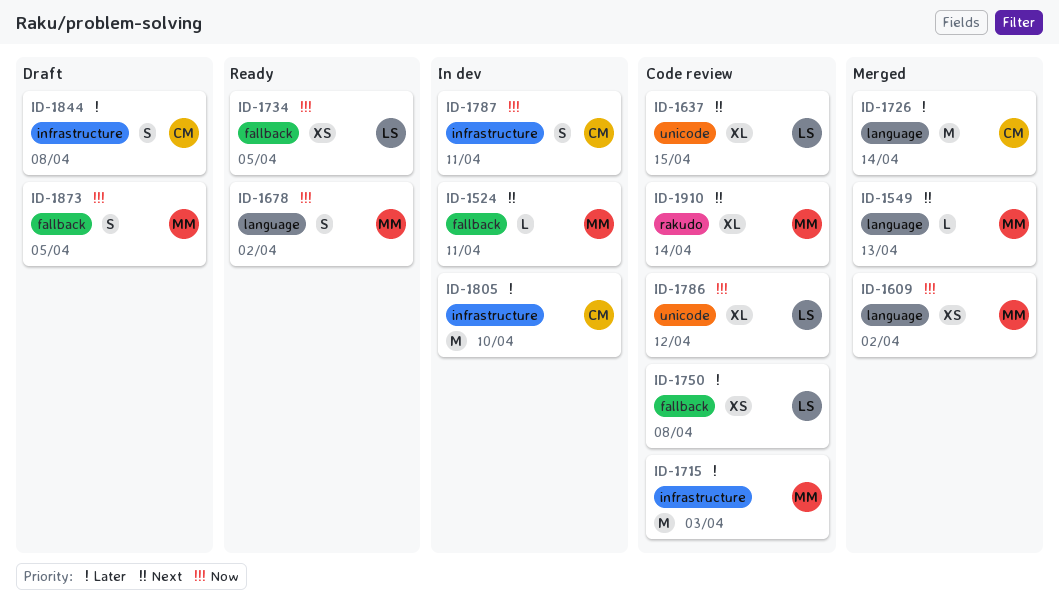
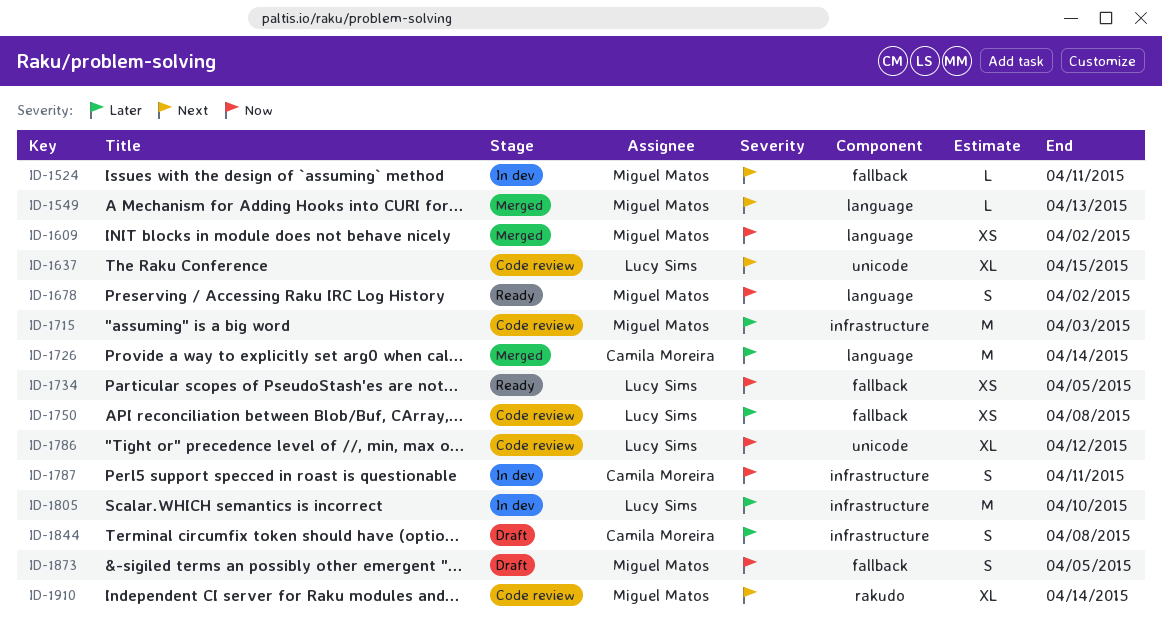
ID-1805, owner: Camila Moreira -> Lucy Sims

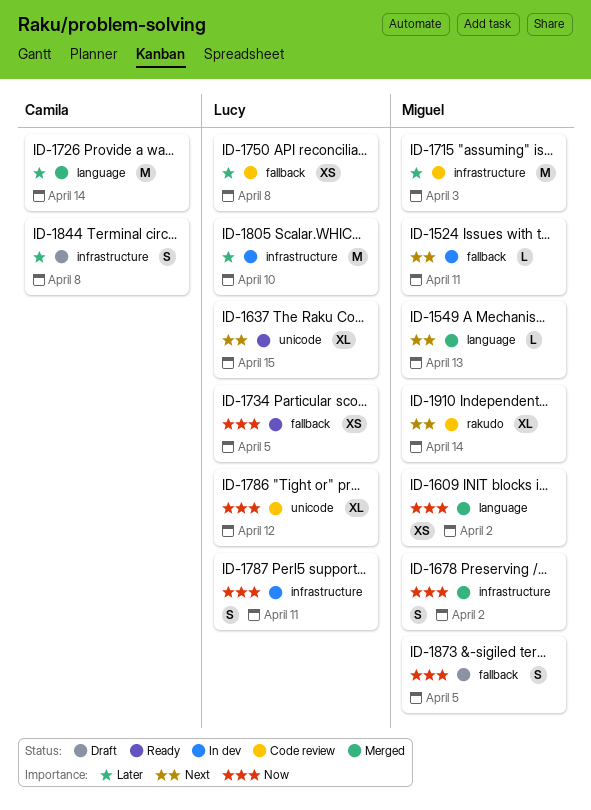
ID-1637, status: Code review -> Ready
ID-1678, status: Ready -> Merged
ID-1678, label: language -> infrastructure
ID-1787, owner: Camila Moreira -> Lucy Sims

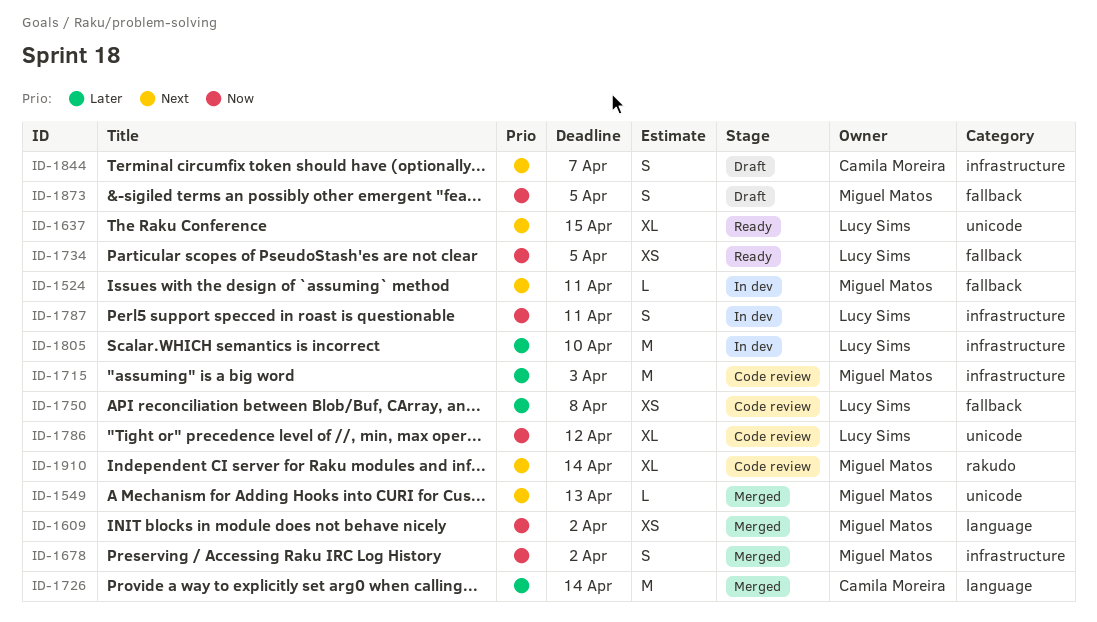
ID-1549, label: language -> unicode
ID-1844, priority: Later -> Next
ID-1844, due: Apr 8 -> Apr 7

